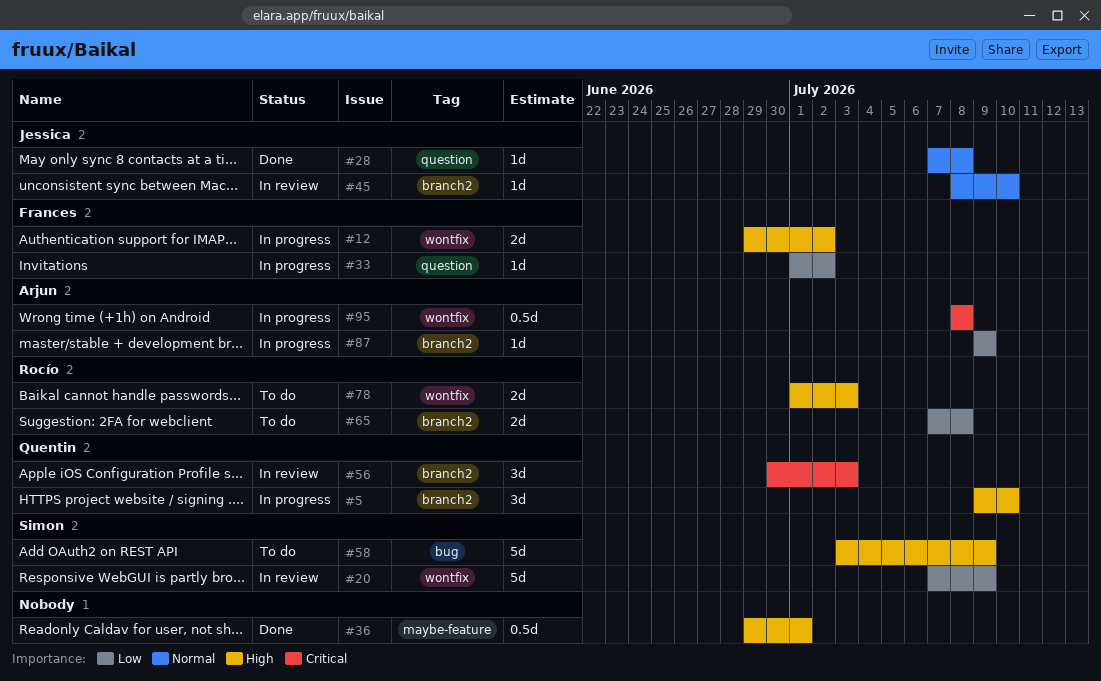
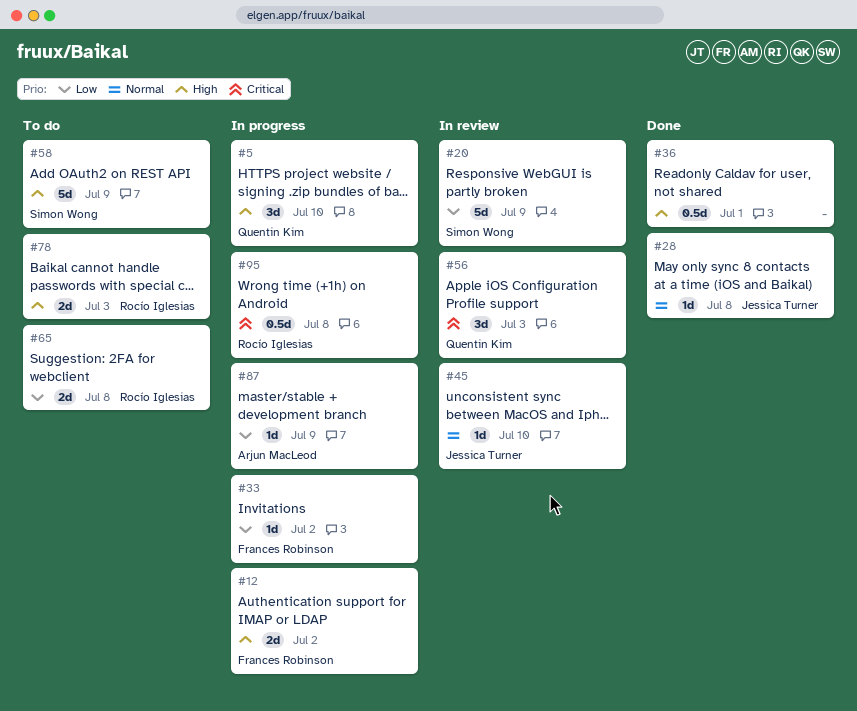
#95, owner: Arjun MacLeod -> Rocío Iglesias

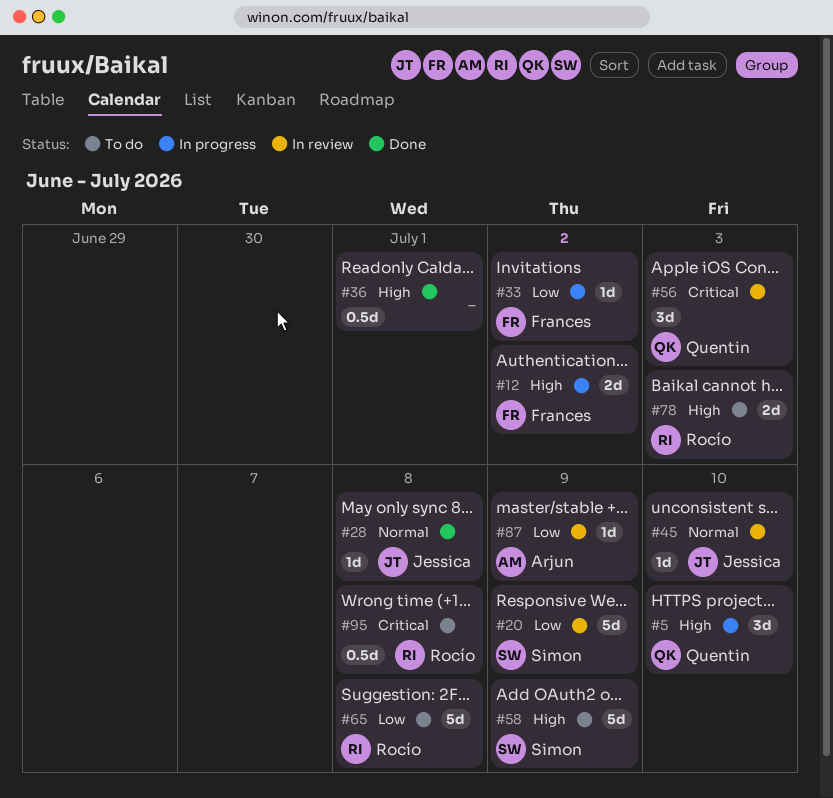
#65, estimate: 2d -> 5d
#87, status: In progress -> In review
#95, status: In progress -> To do

